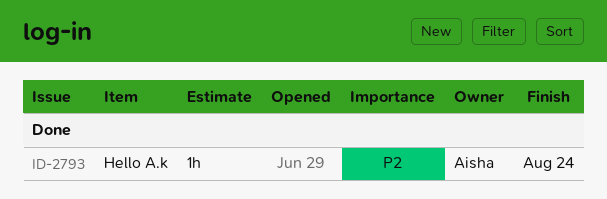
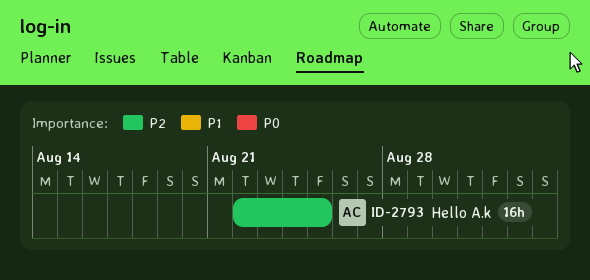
ID-2793, estimate: 1h -> 16h
ID-2793, due: Aug 24 -> Aug 25

